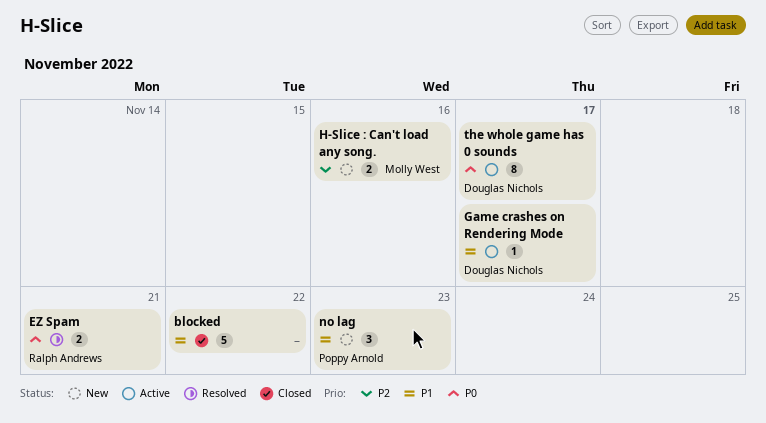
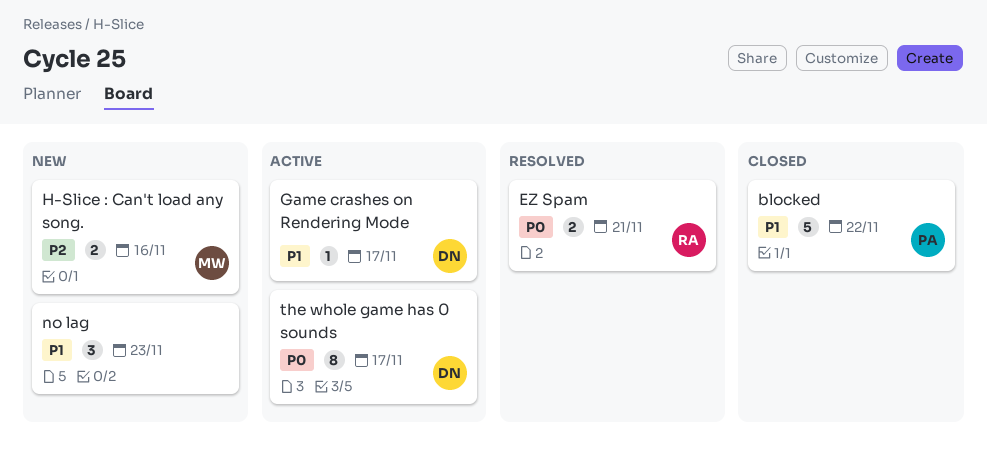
blocked, owner: none -> Poppy Arnold
no lag, owner: Poppy Arnold -> none

